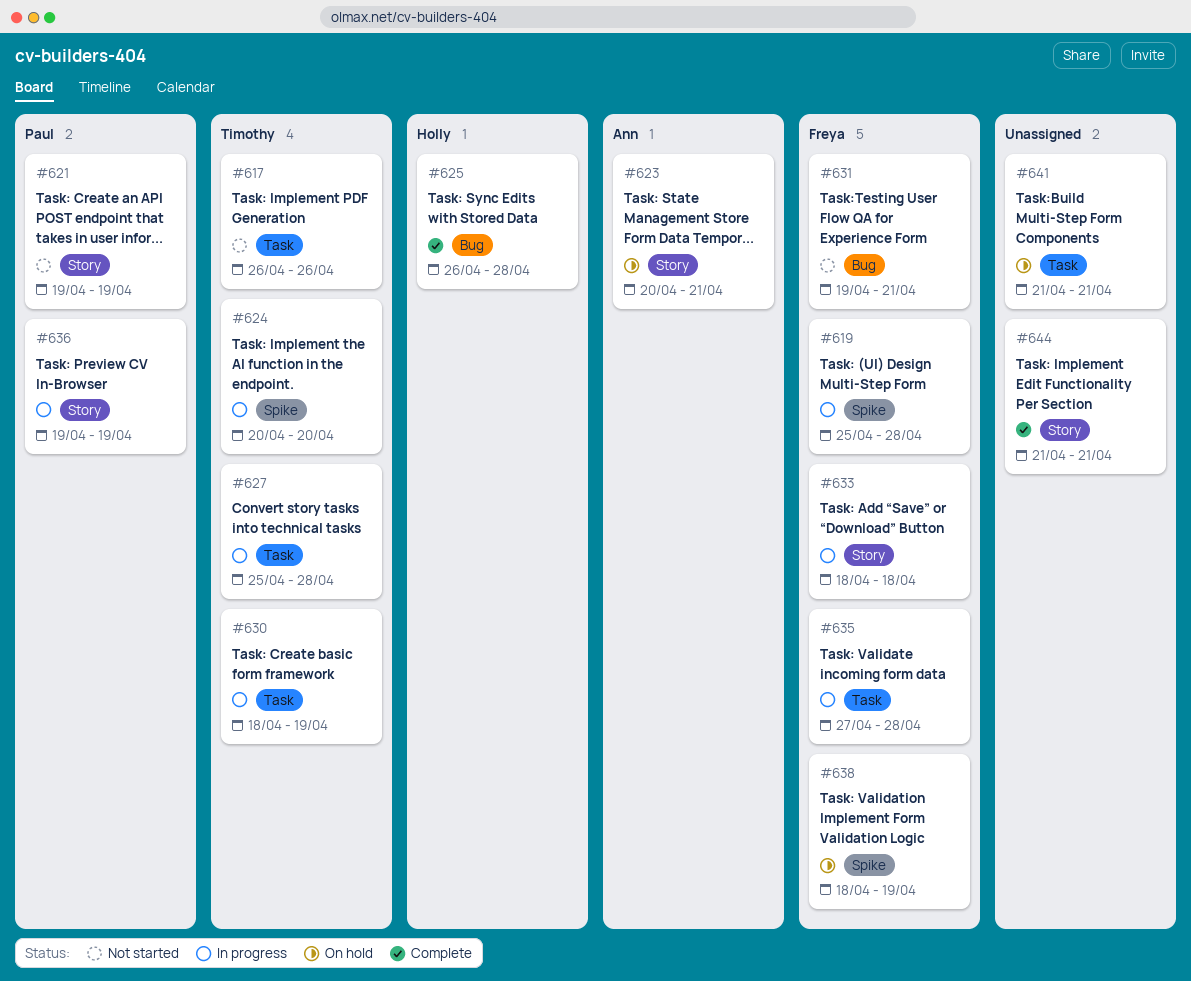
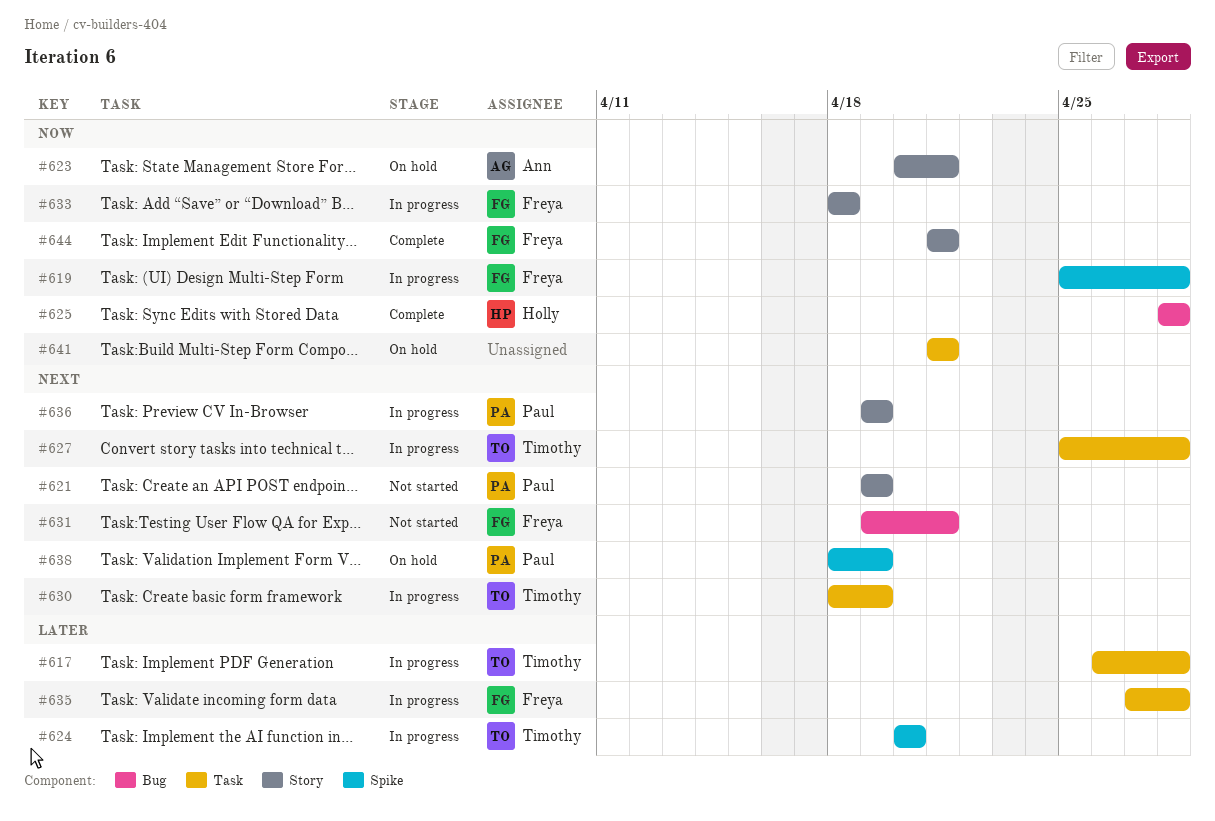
#617, status: Not started -> In progress
#617, due: Apr 26 -> Apr 28
#625, start: Apr 26 -> Apr 28
#638, owner: Freya -> Paul
#644, owner: none -> Freya

